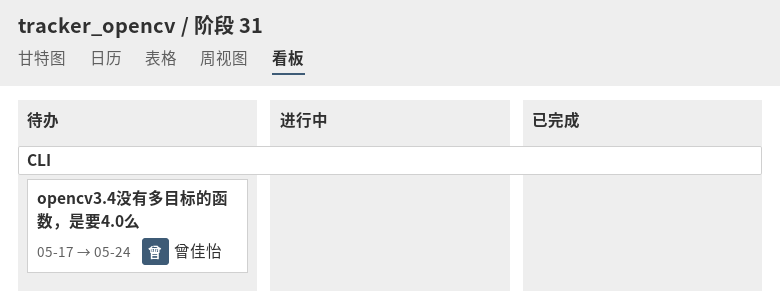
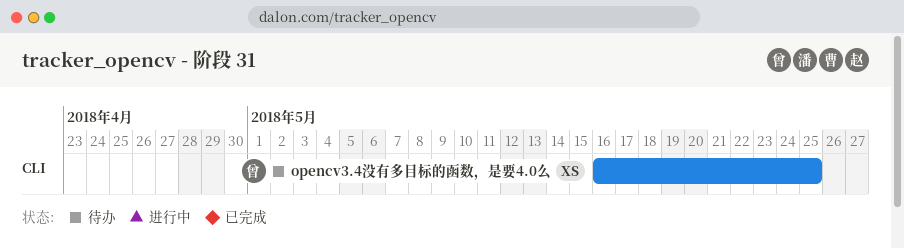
opencv3.4没有多目标的函数，是要4.0么, start: May 17 -> May 16
opencv3.4没有多目标的函数，是要4.0么, due: May 24 -> May 25

